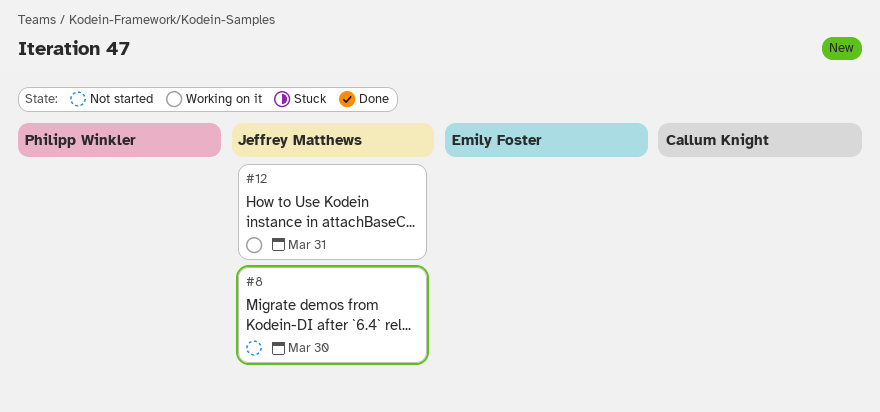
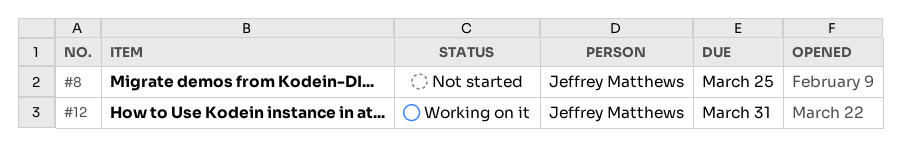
#8, due: Mar 30 -> Mar 25

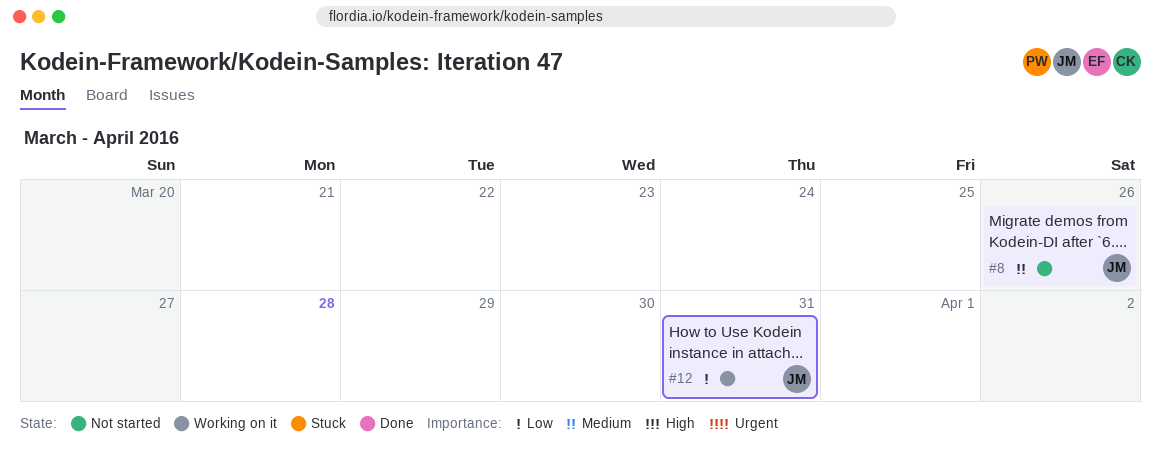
#8, due: Mar 25 -> Mar 26

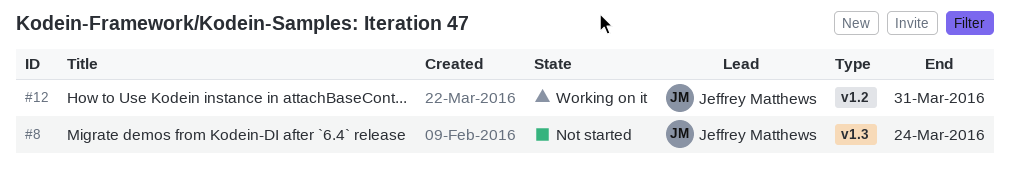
#8, due: Mar 26 -> Mar 24

